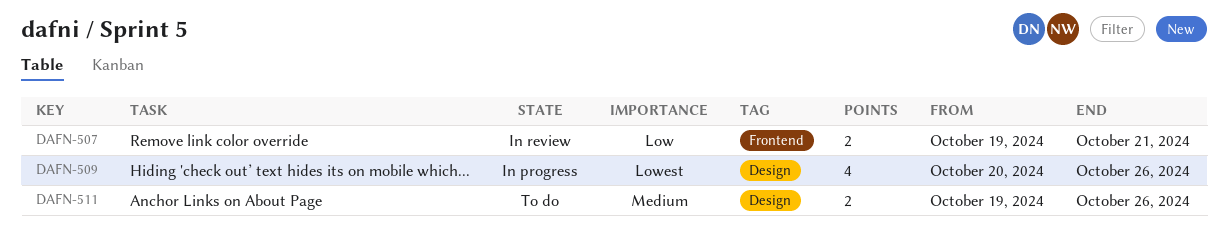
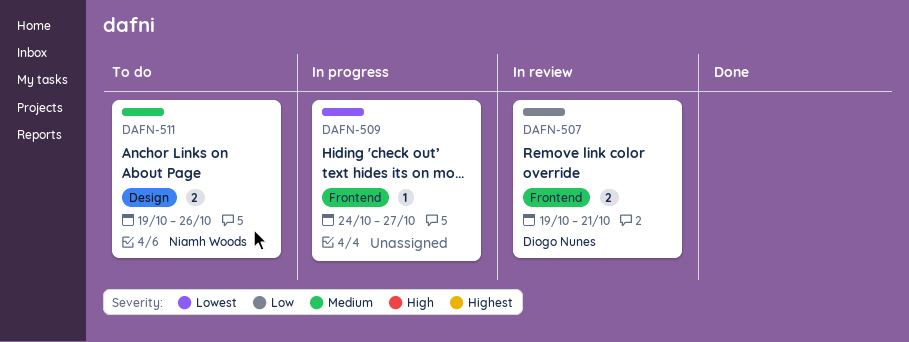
DAFN-509, label: Design -> Frontend
DAFN-509, estimate: 4 -> 1
DAFN-509, start: Oct 20 -> Oct 24
DAFN-509, due: Oct 26 -> Oct 27

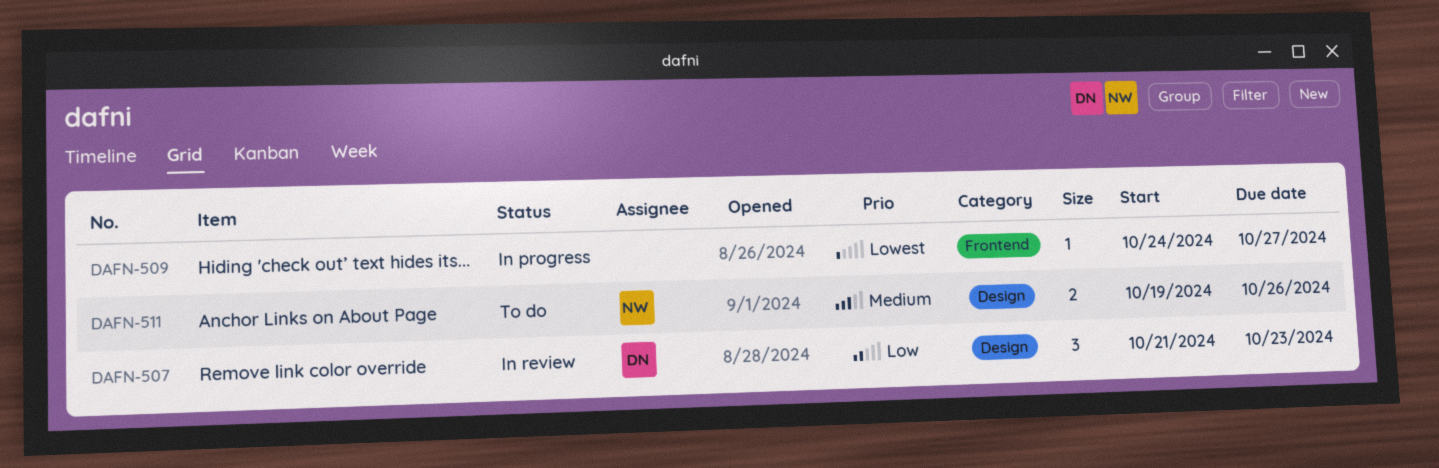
DAFN-507, label: Frontend -> Design
DAFN-507, estimate: 2 -> 3
DAFN-507, start: Oct 19 -> Oct 21
DAFN-507, due: Oct 21 -> Oct 23

